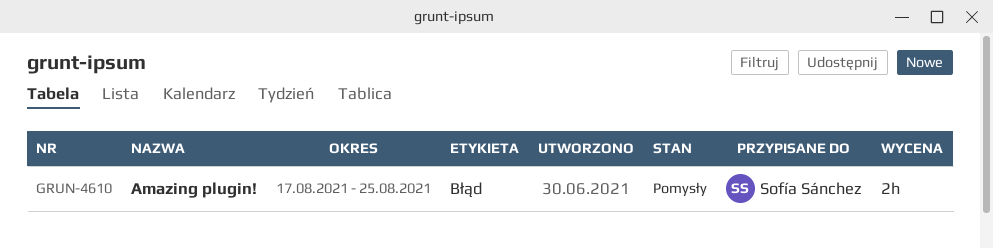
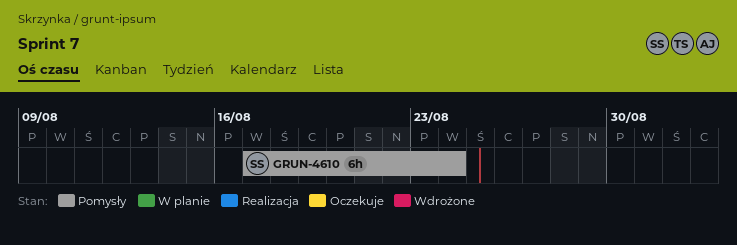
GRUN-4610, estimate: 2h -> 6h
GRUN-4610, due: Aug 25 -> Aug 24

